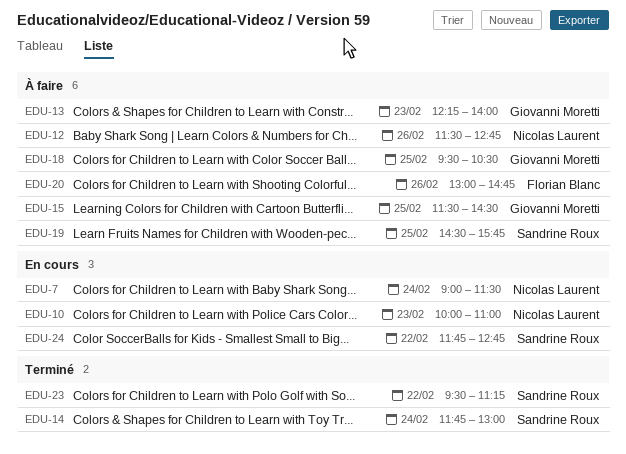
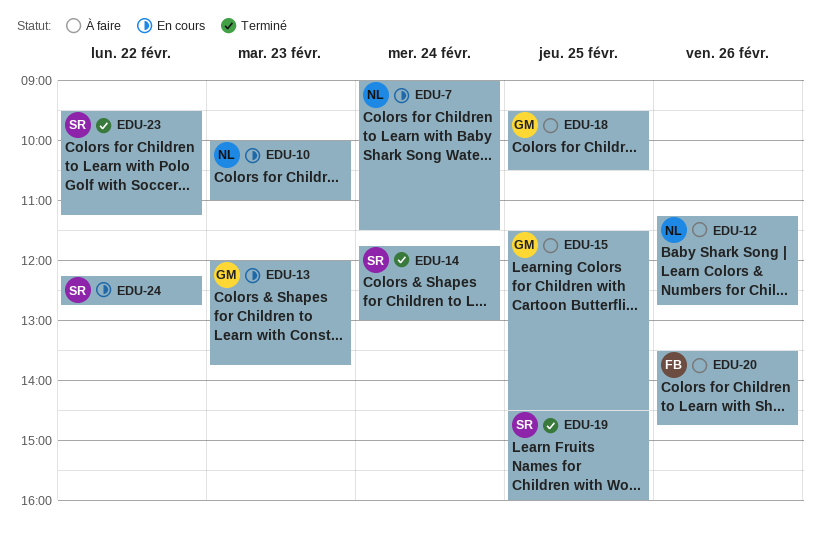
EDU-12, begins: 11:30 -> 11:15
EDU-13, status: À faire -> En cours
EDU-13, begins: 12:15 -> 12:00
EDU-13, ends: 14:00 -> 13:45
EDU-19, status: À faire -> Terminé
EDU-19, ends: 15:45 -> 16:00
EDU-20, begins: 13:00 -> 13:30
EDU-24, begins: 11:45 -> 12:15

